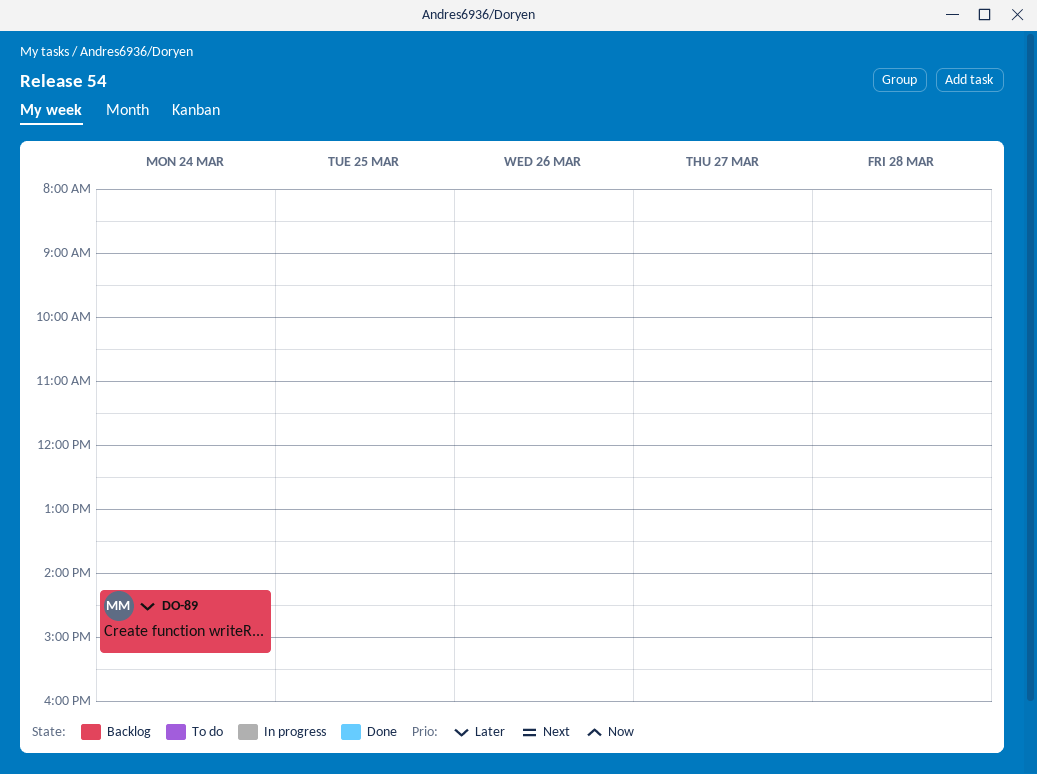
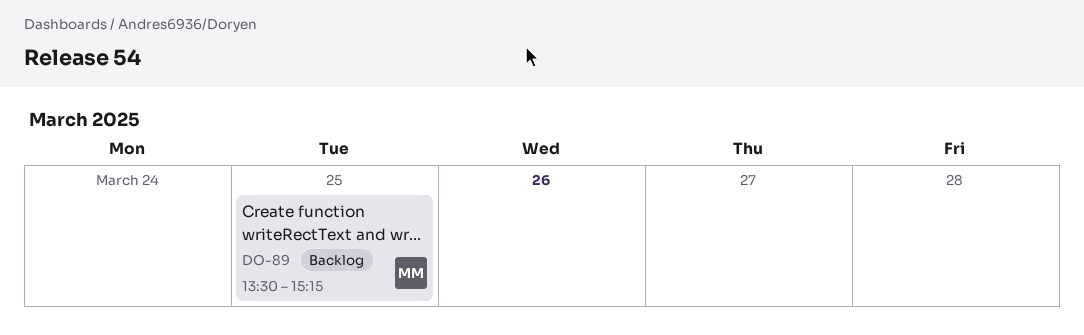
DO-89, day: Mar 24 -> Mar 25
DO-89, begins: 14:15 -> 13:30

